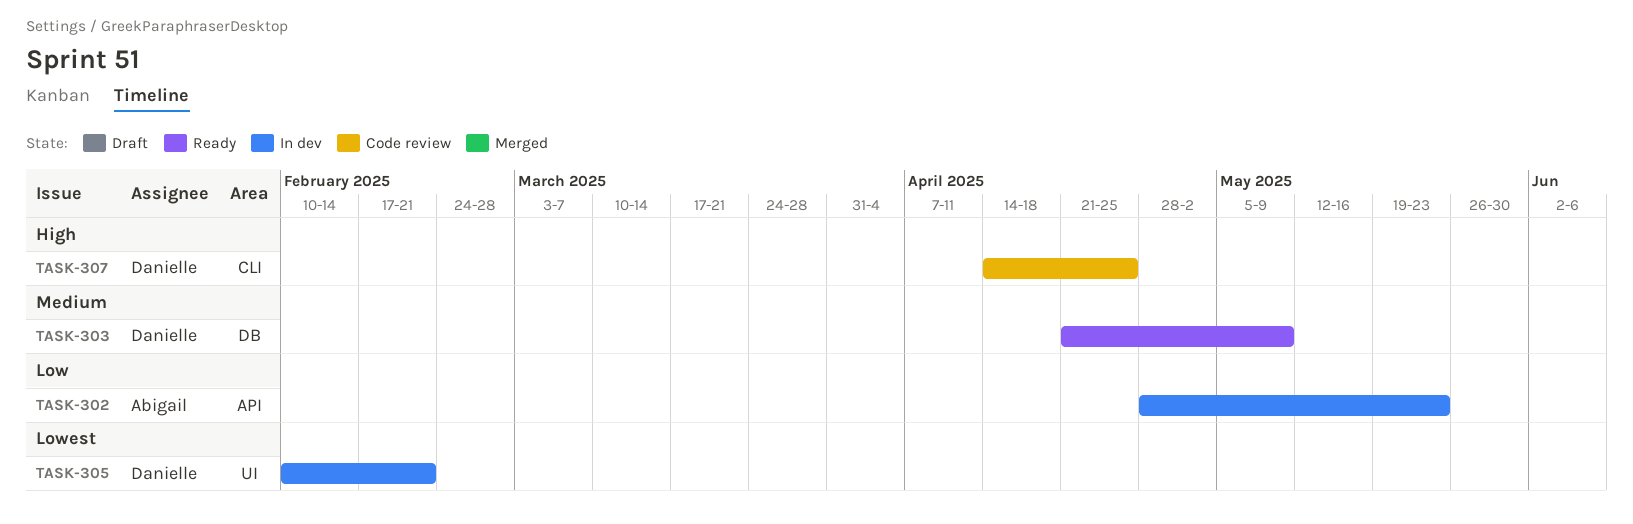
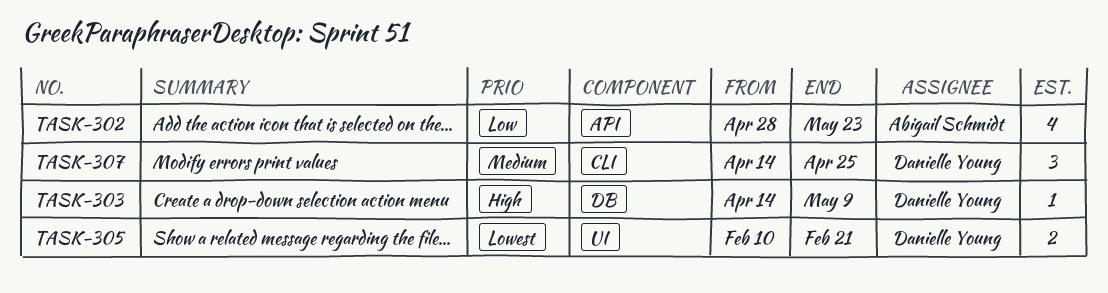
TASK-303, priority: Medium -> High
TASK-303, start: Apr 21 -> Apr 14
TASK-307, priority: High -> Medium

